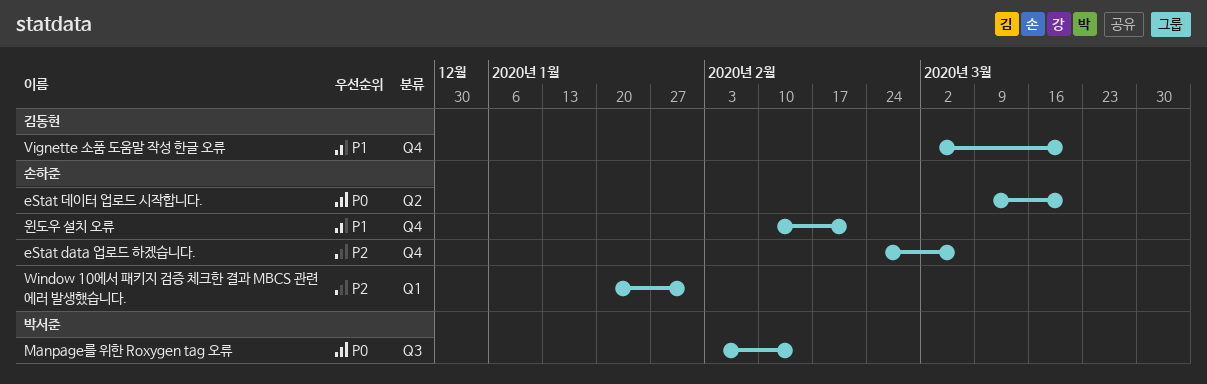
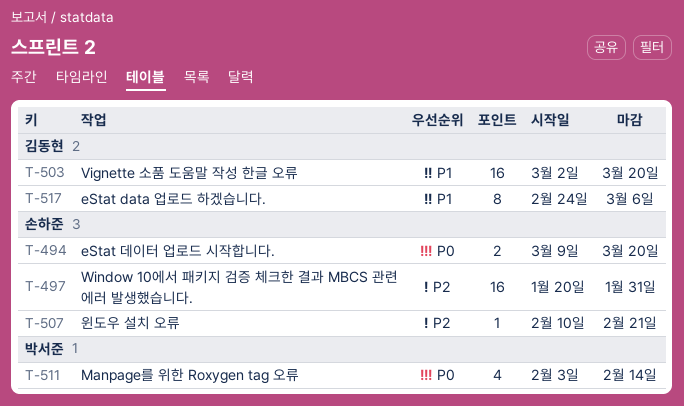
eStat data 업로드 하겠습니다., owner: 손하준 -> 김동현
eStat data 업로드 하겠습니다., priority: P2 -> P1
윈도우 설치 오류, priority: P1 -> P2

